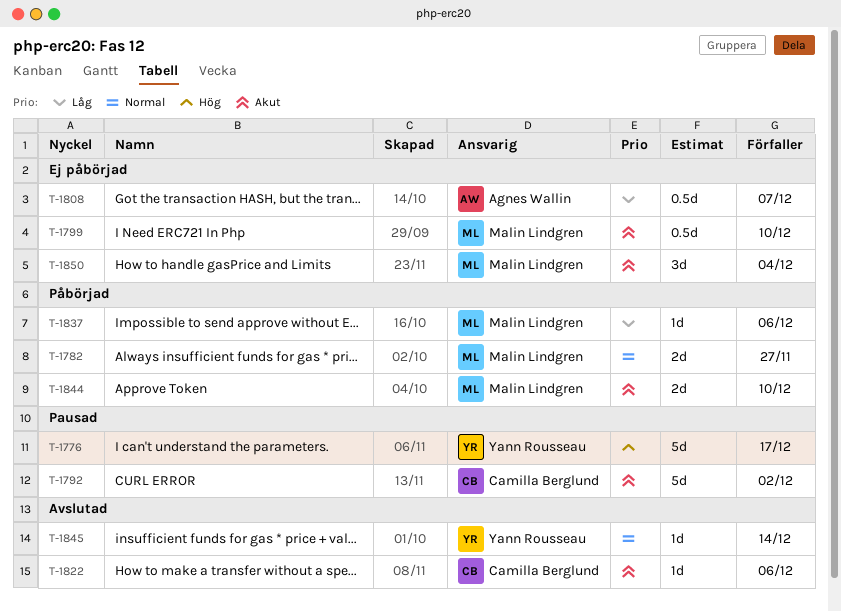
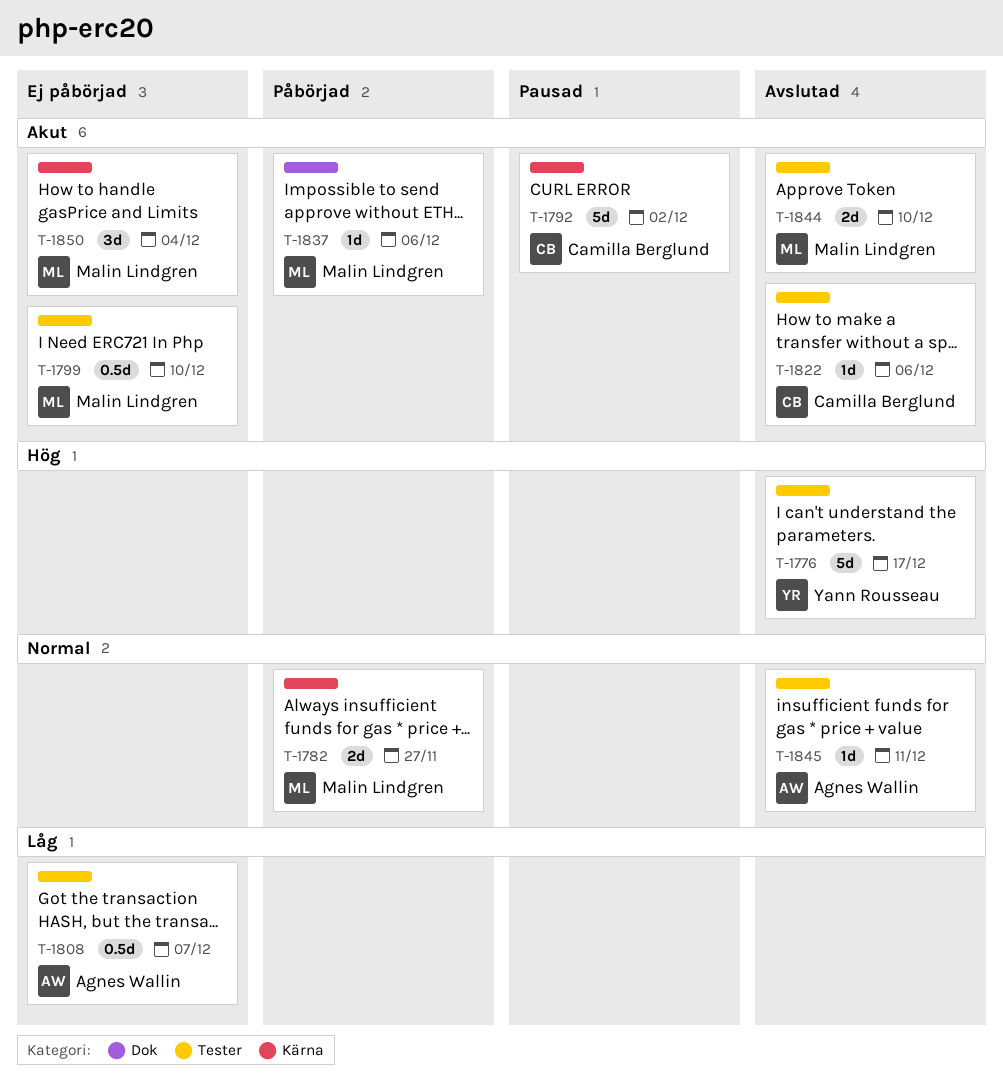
T-1776, status: Pausad -> Avslutad
T-1837, priority: Låg -> Akut
T-1844, status: Påbörjad -> Avslutad
T-1845, owner: Yann Rousseau -> Agnes Wallin
T-1845, due: Dec 14 -> Dec 11

